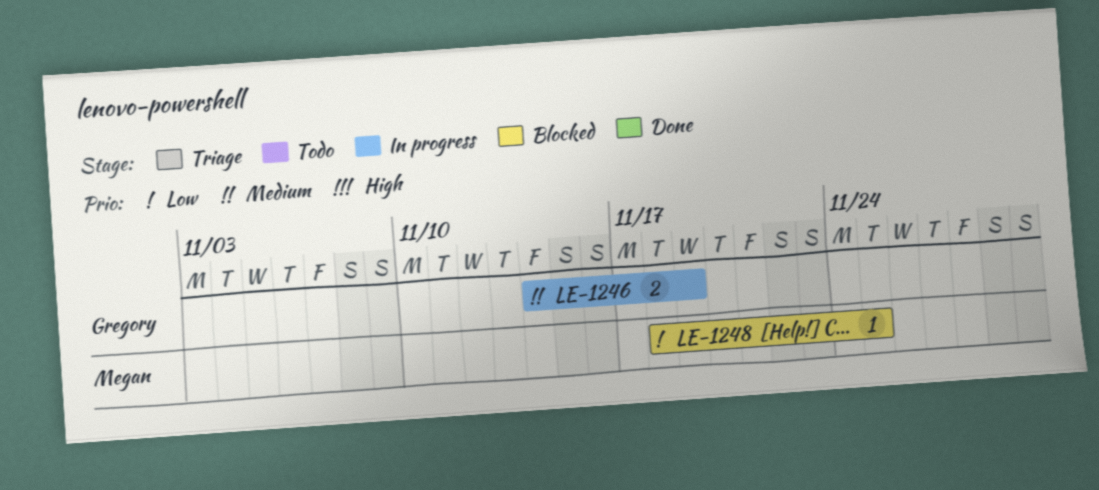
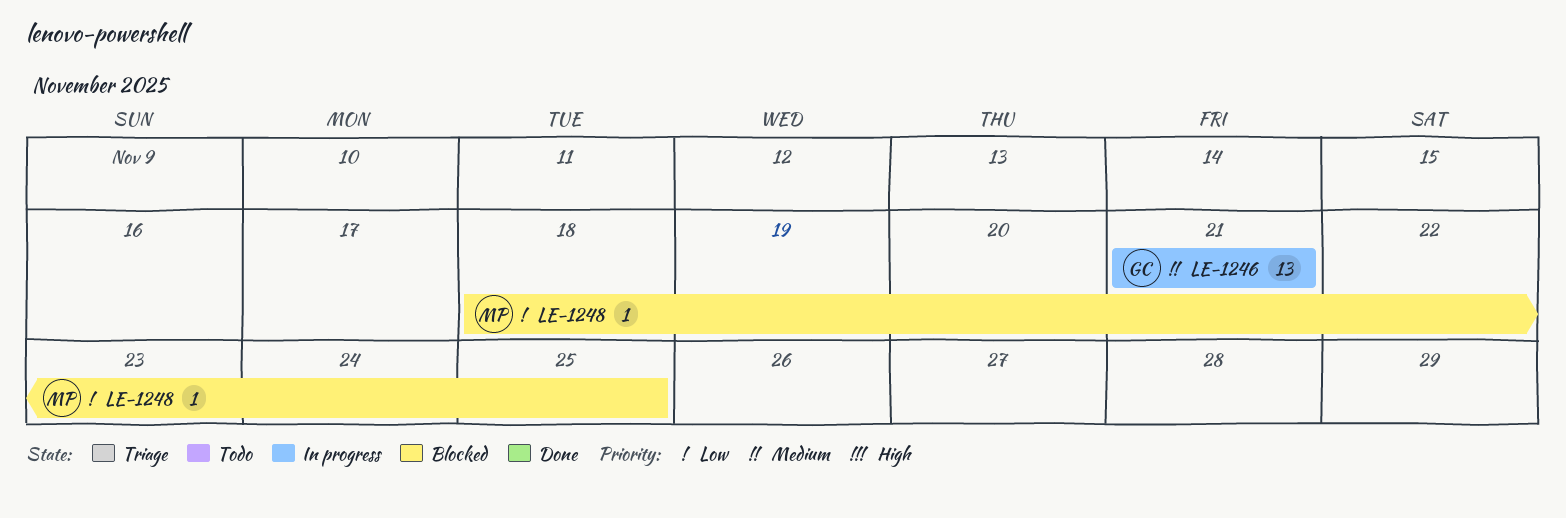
LE-1246, estimate: 2 -> 13
LE-1246, start: Nov 14 -> Nov 21
LE-1246, due: Nov 19 -> Nov 21

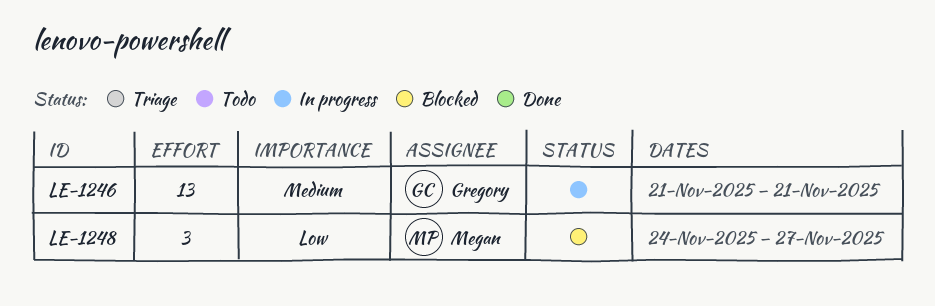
LE-1248, estimate: 1 -> 3
LE-1248, start: Nov 18 -> Nov 24
LE-1248, due: Nov 25 -> Nov 27

